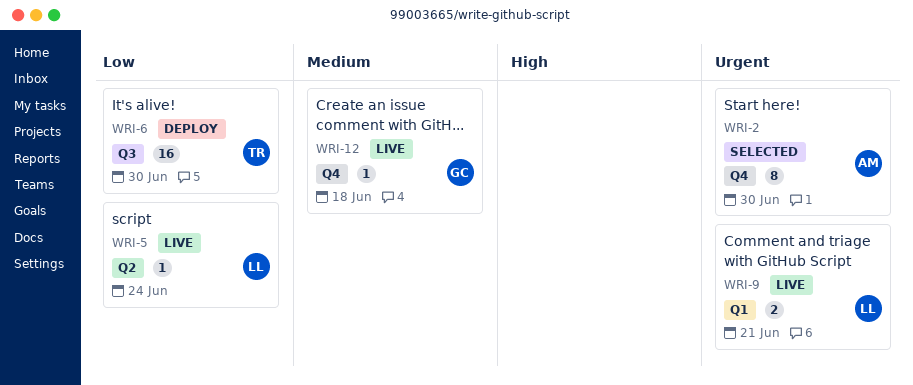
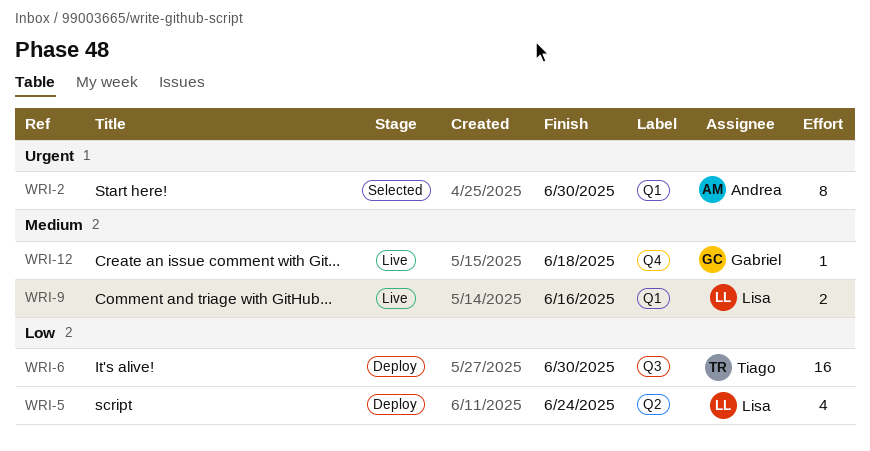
WRI-2, label: Q4 -> Q1
WRI-5, status: Live -> Deploy
WRI-5, estimate: 1 -> 4
WRI-9, priority: Urgent -> Medium
WRI-9, due: Jun 21 -> Jun 16

